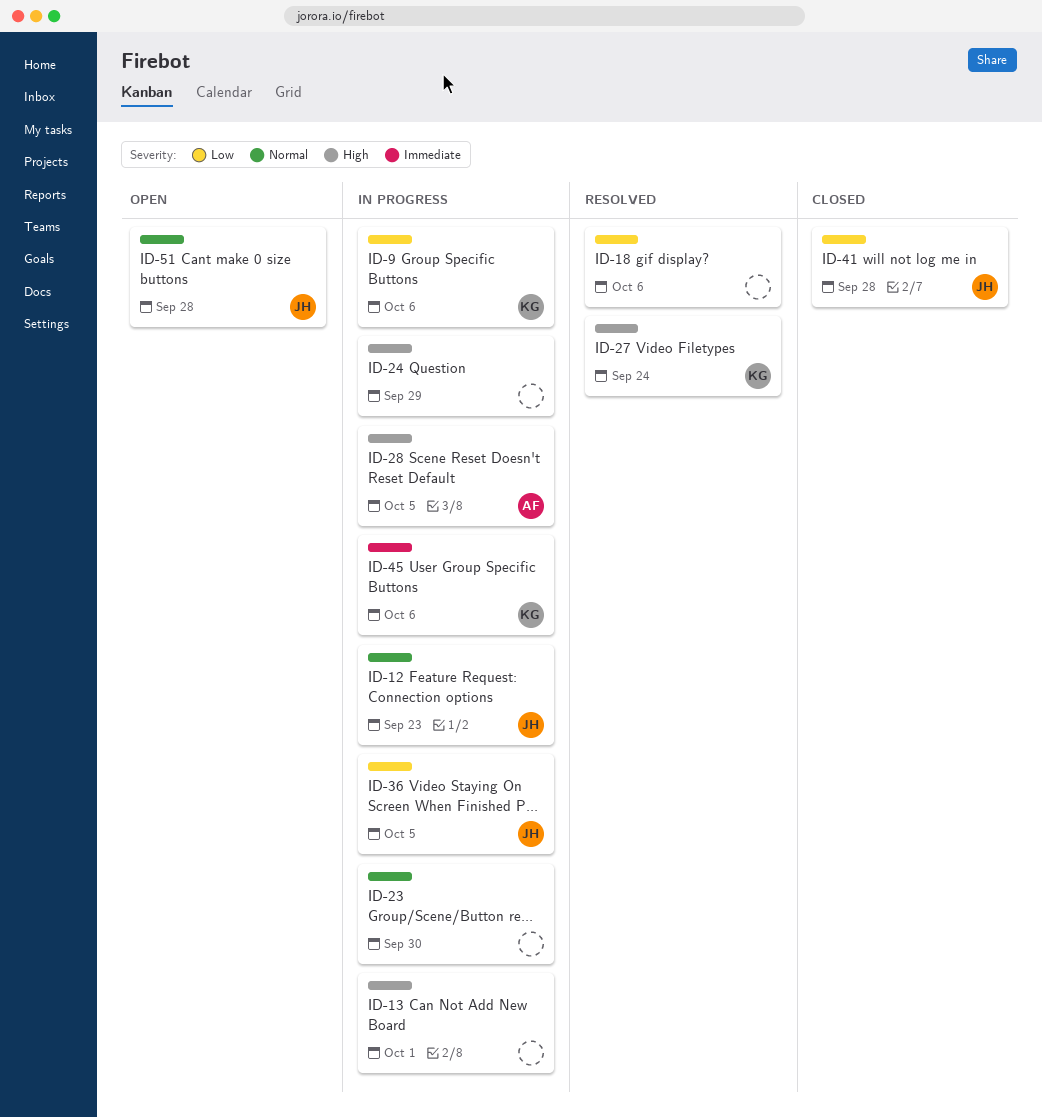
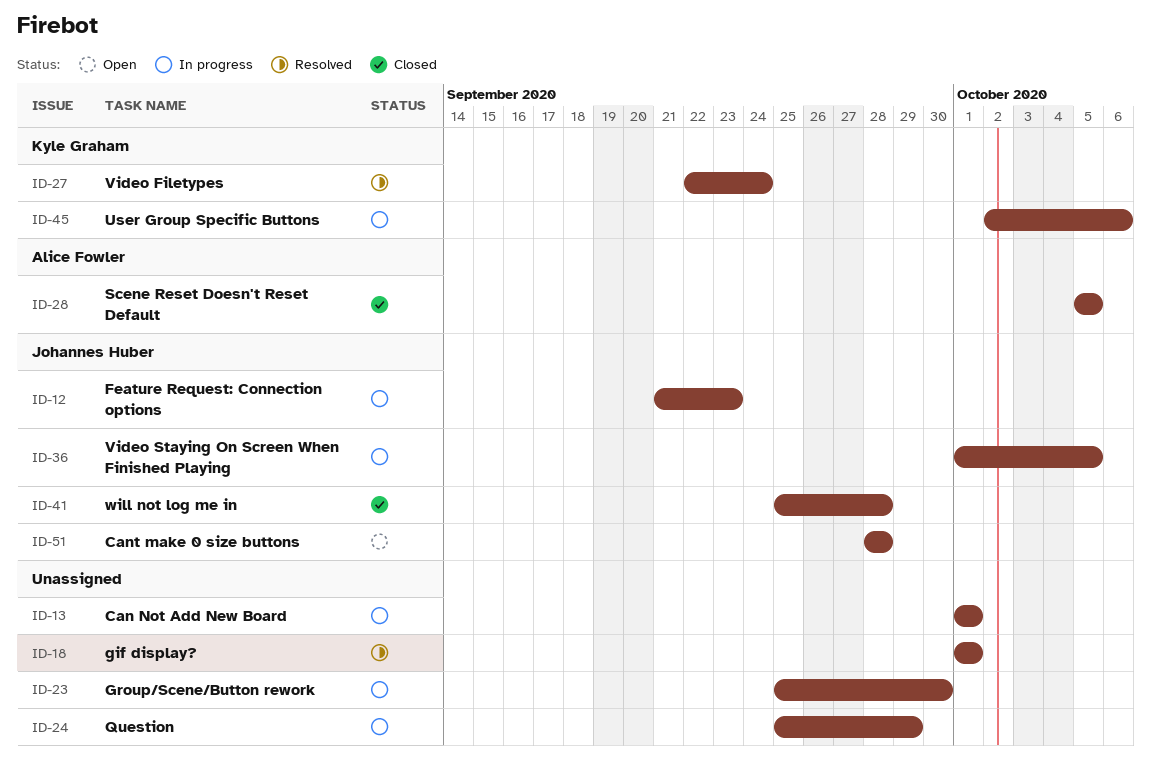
ID-9: present -> none
ID-18, due: Oct 6 -> Oct 1
ID-28, status: In progress -> Closed

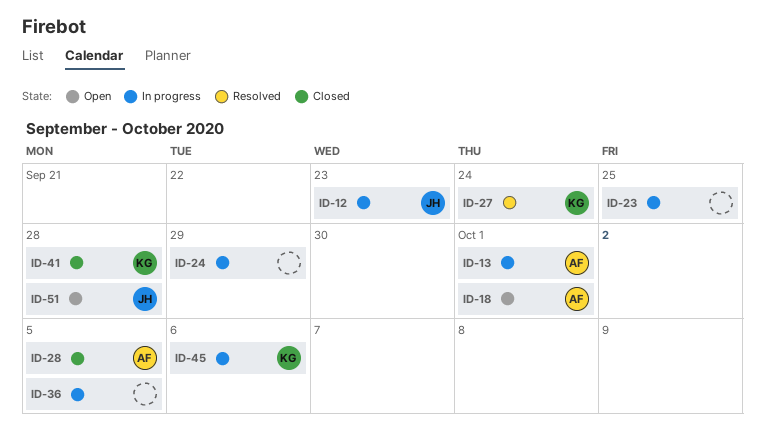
ID-13, owner: none -> Alice Fowler
ID-18, status: Resolved -> Open
ID-18, owner: none -> Alice Fowler
ID-23, due: Sep 30 -> Sep 25
ID-36, owner: Johannes Huber -> none
ID-41, owner: Johannes Huber -> Kyle Graham

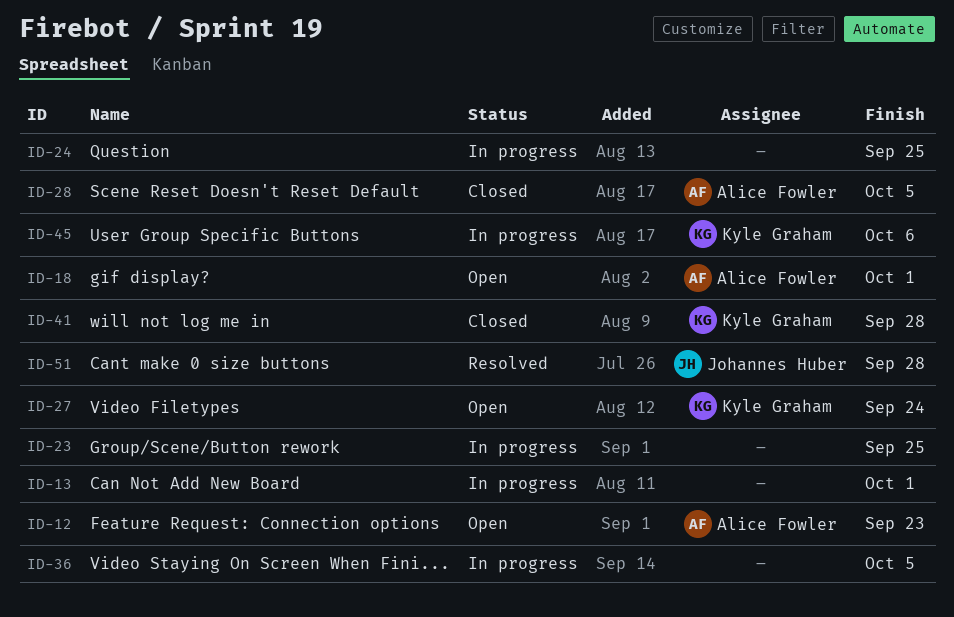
ID-12, status: In progress -> Open
ID-12, owner: Johannes Huber -> Alice Fowler
ID-13, owner: Alice Fowler -> none
ID-24, due: Sep 29 -> Sep 25
ID-27, status: Resolved -> Open
ID-51, status: Open -> Resolved

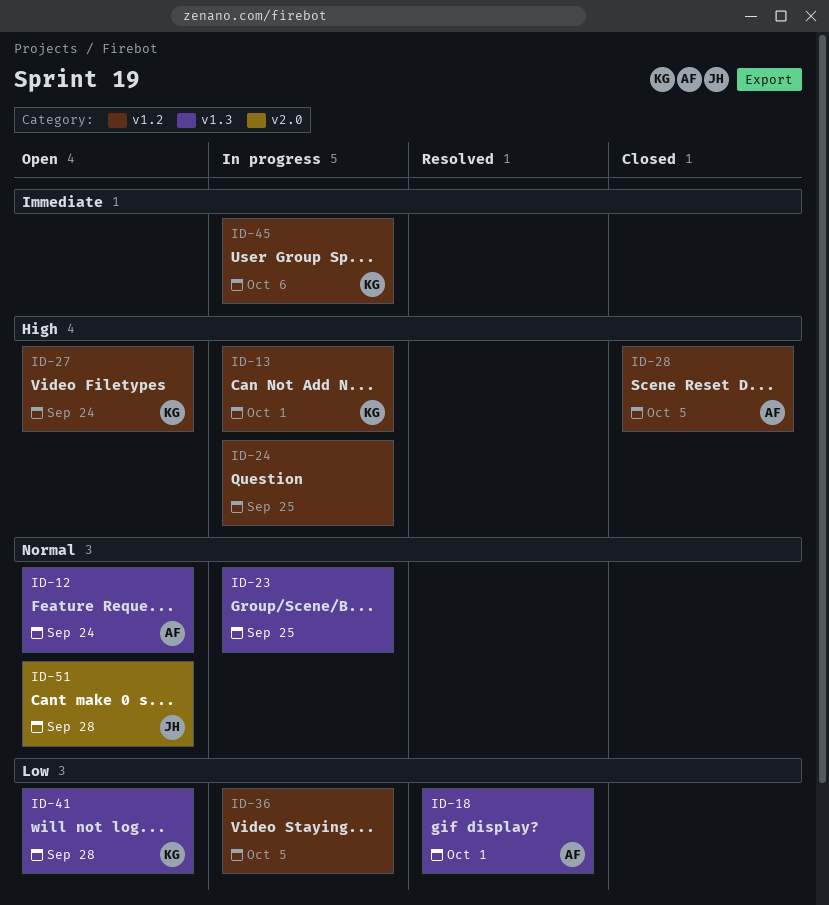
ID-12, due: Sep 23 -> Sep 24
ID-13, owner: none -> Kyle Graham
ID-18, status: Open -> Resolved
ID-41, status: Closed -> Open
ID-51, status: Resolved -> Open

